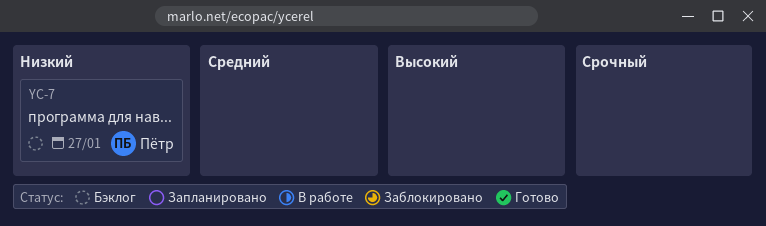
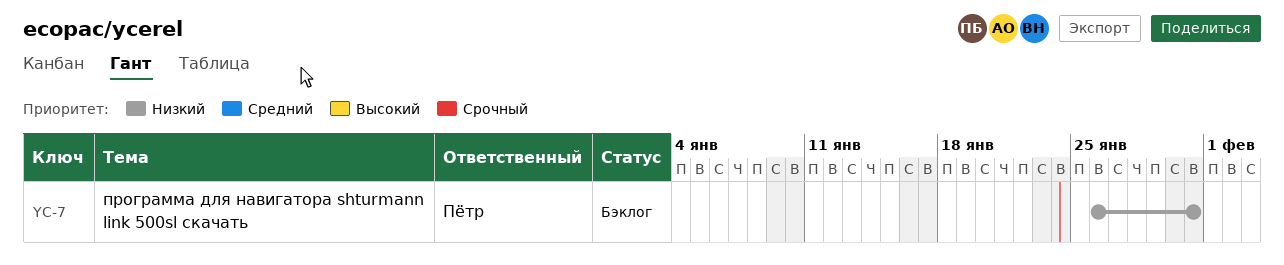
YC-7, due: Jan 27 -> Jan 31

